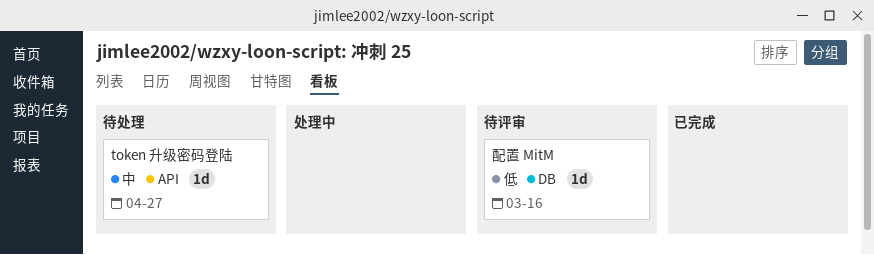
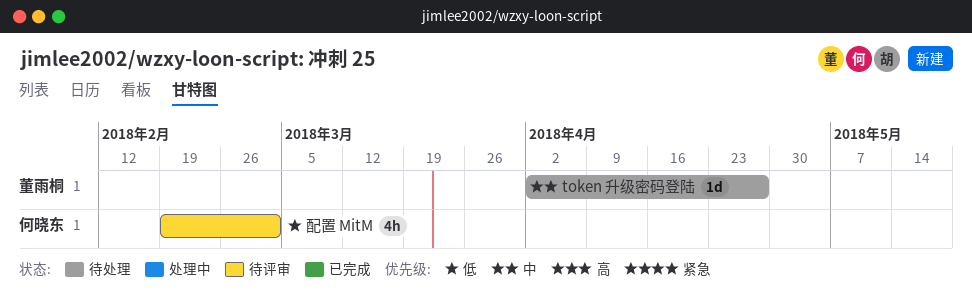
配置 MitM, estimate: 1d -> 4h
配置 MitM, due: Mar 16 -> Mar 2

